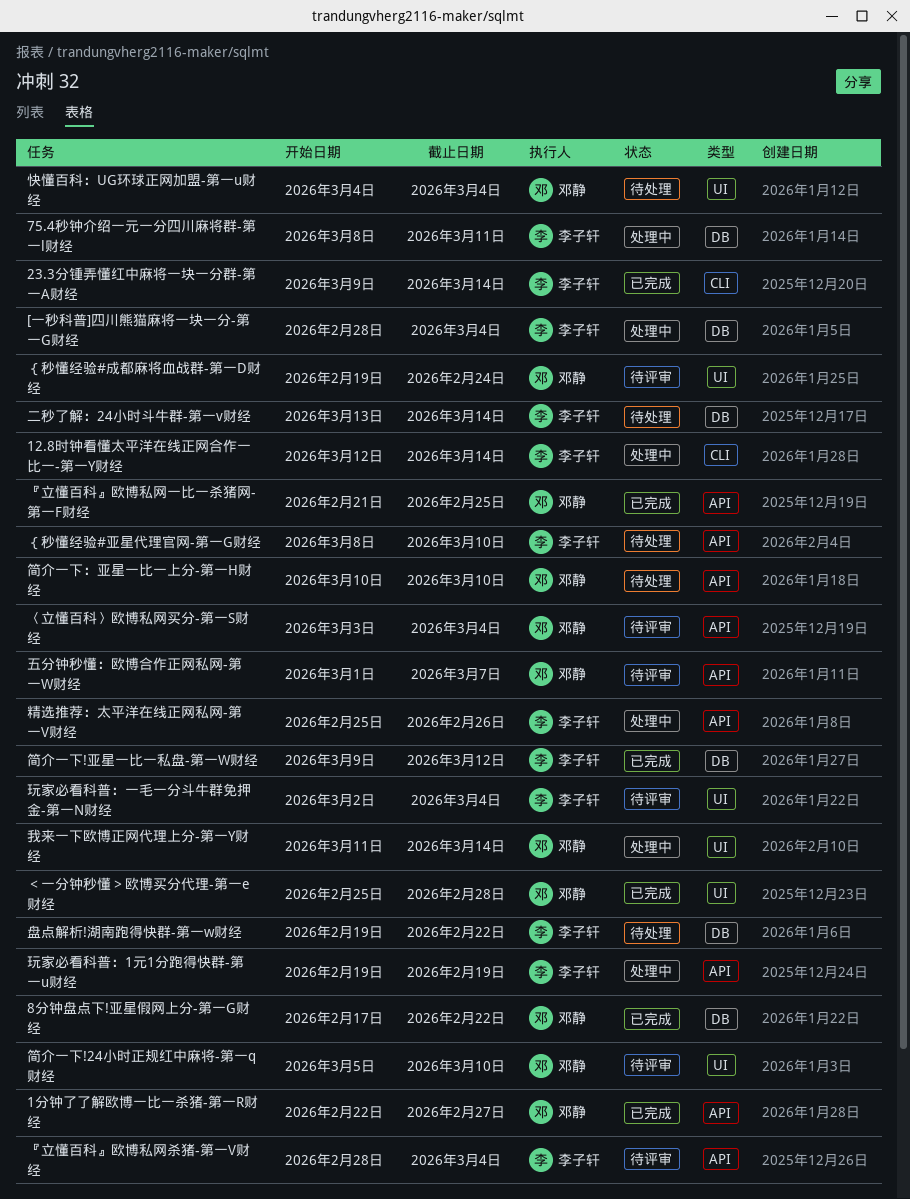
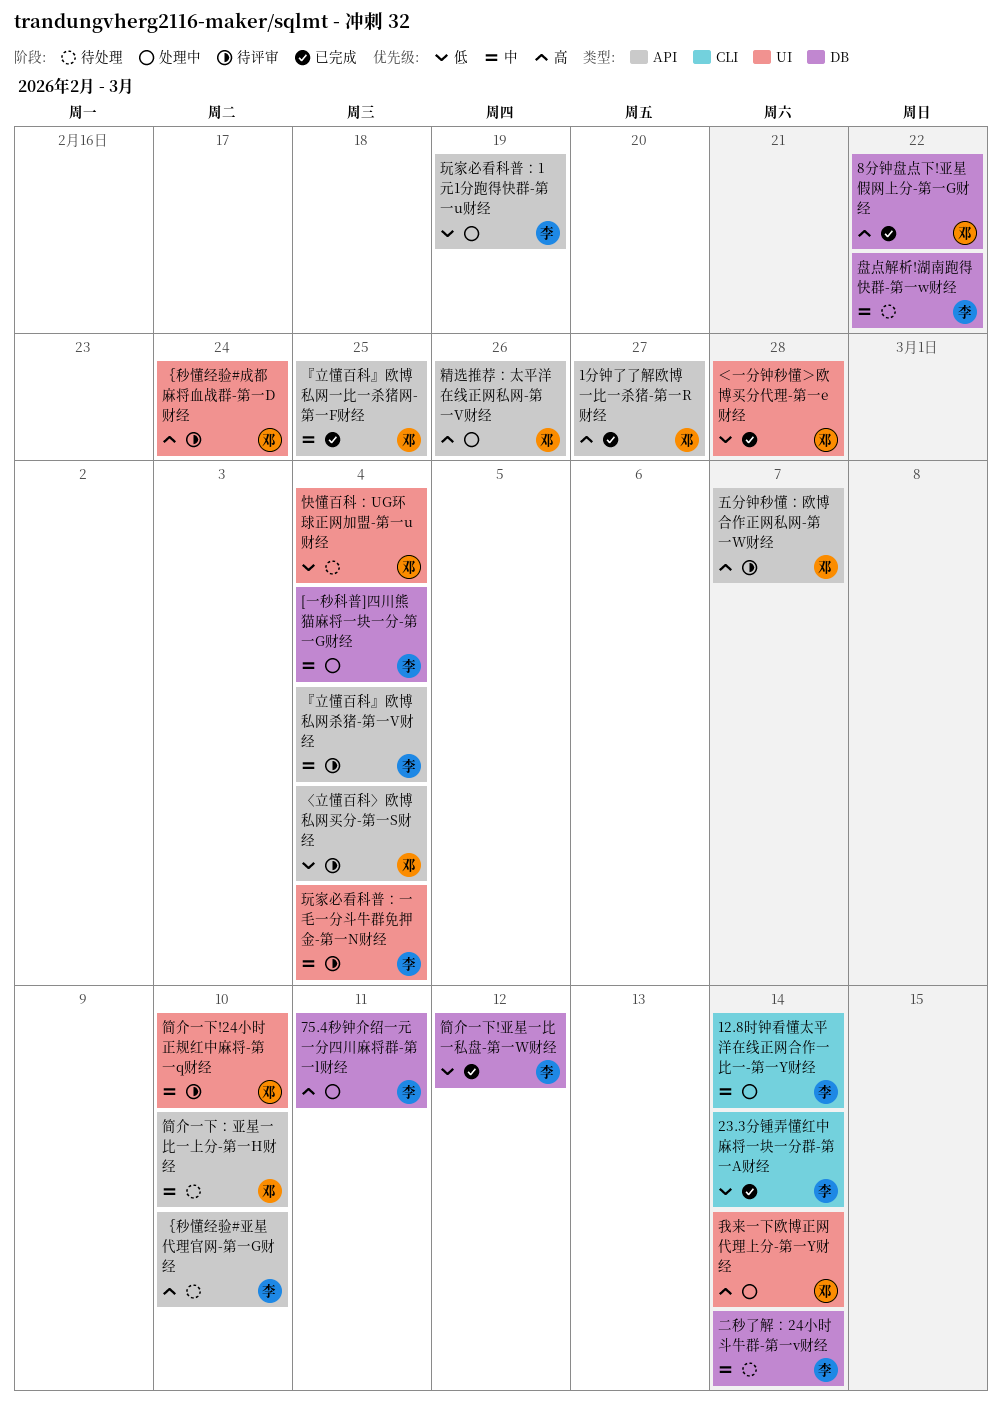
精选推荐：太平洋在线正网私网-第一V财经, owner: 李子轩 -> 邓静

